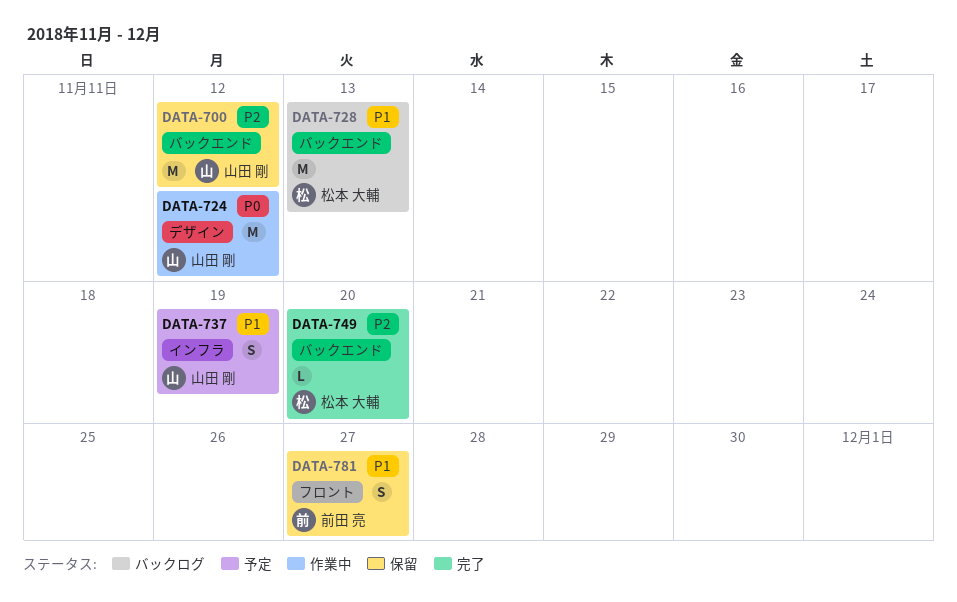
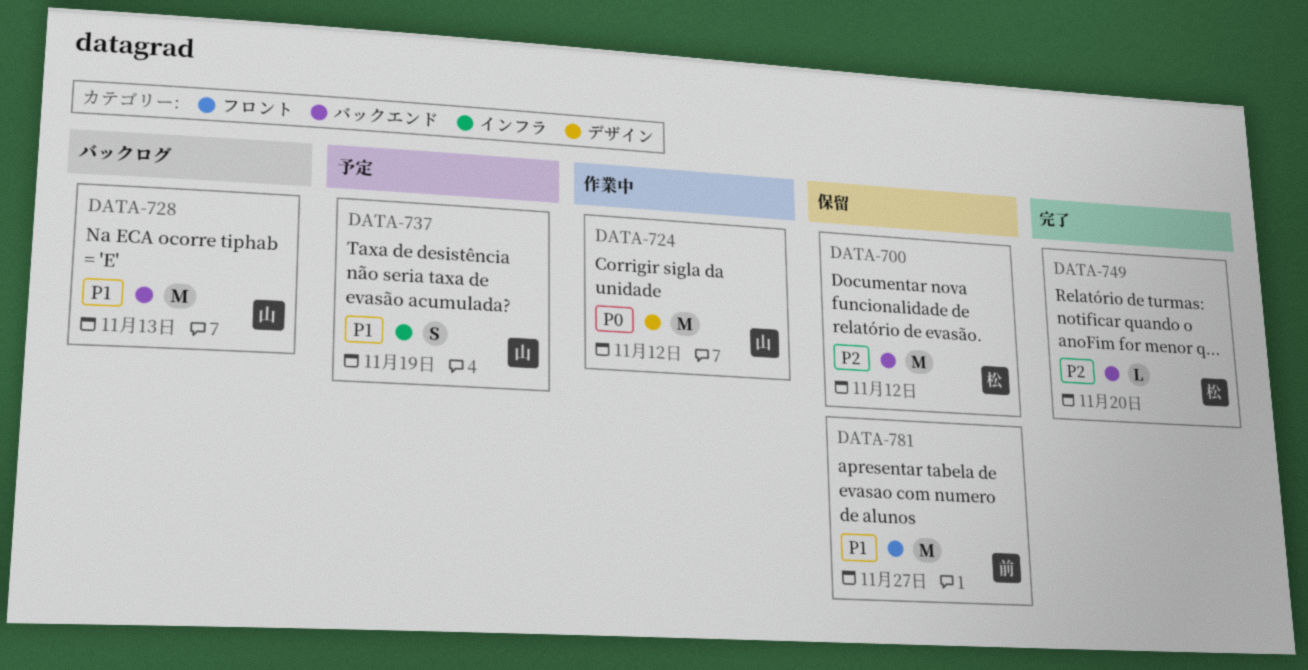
DATA-700, owner: 山田 剛 -> 松本 大輔
DATA-728, owner: 松本 大輔 -> 山田 剛
DATA-781, estimate: S -> M

